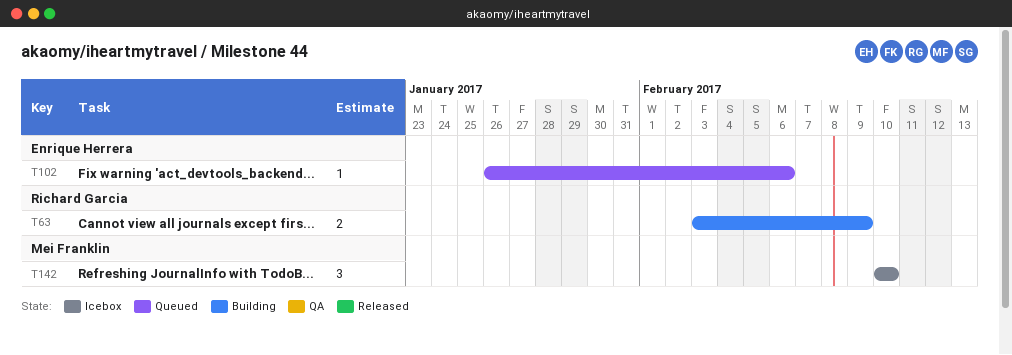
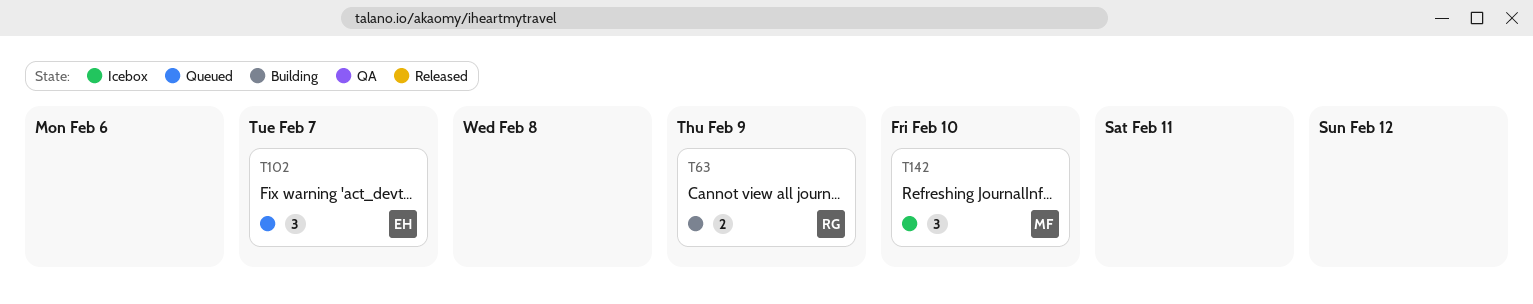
T102, estimate: 1 -> 3
T102, due: Feb 6 -> Feb 7

